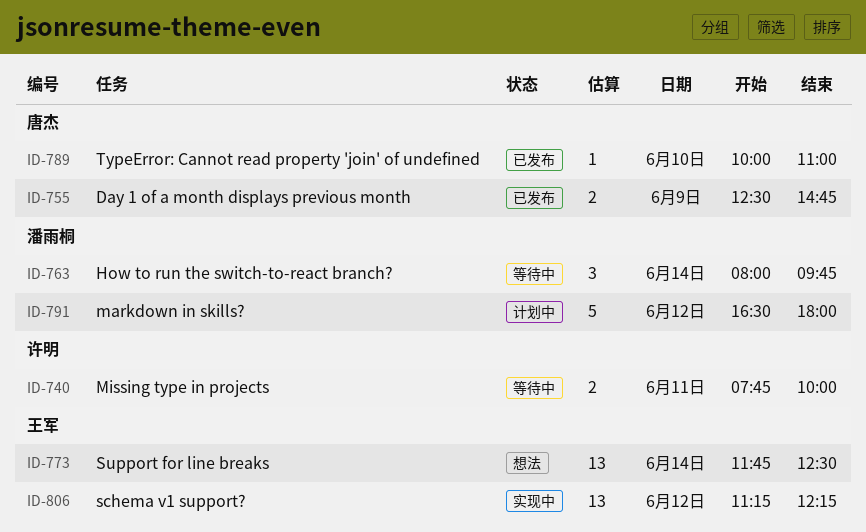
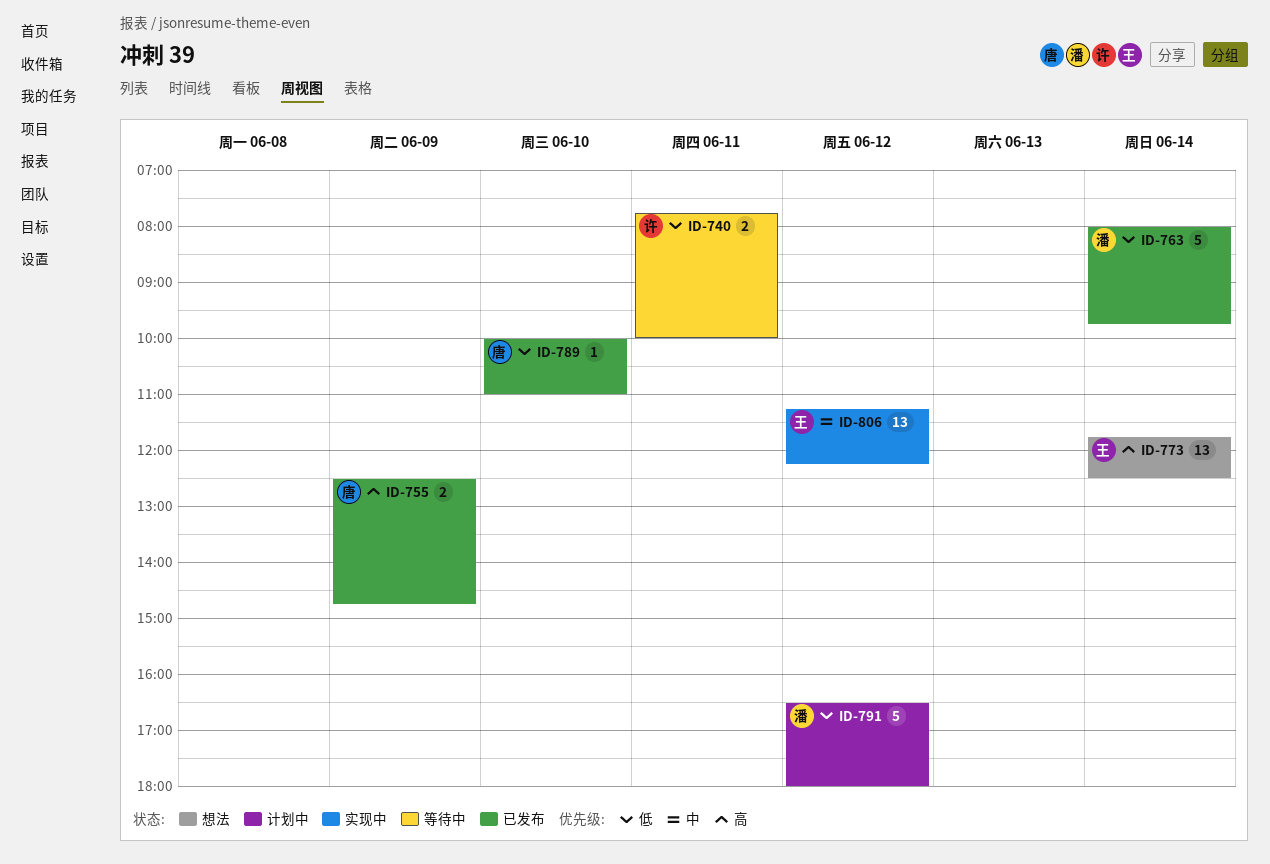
ID-763, status: 等待中 -> 已发布
ID-763, estimate: 3 -> 5

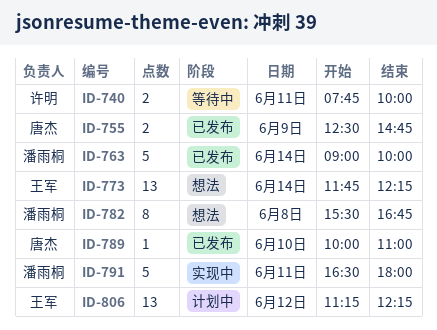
ID-763, begins: 08:00 -> 09:00
ID-763, ends: 09:45 -> 10:00
ID-773, ends: 12:30 -> 12:15
ID-782: none -> present
ID-791, status: 计划中 -> 实现中
ID-791, day: Jun 12 -> Jun 11
ID-806, status: 实现中 -> 计划中

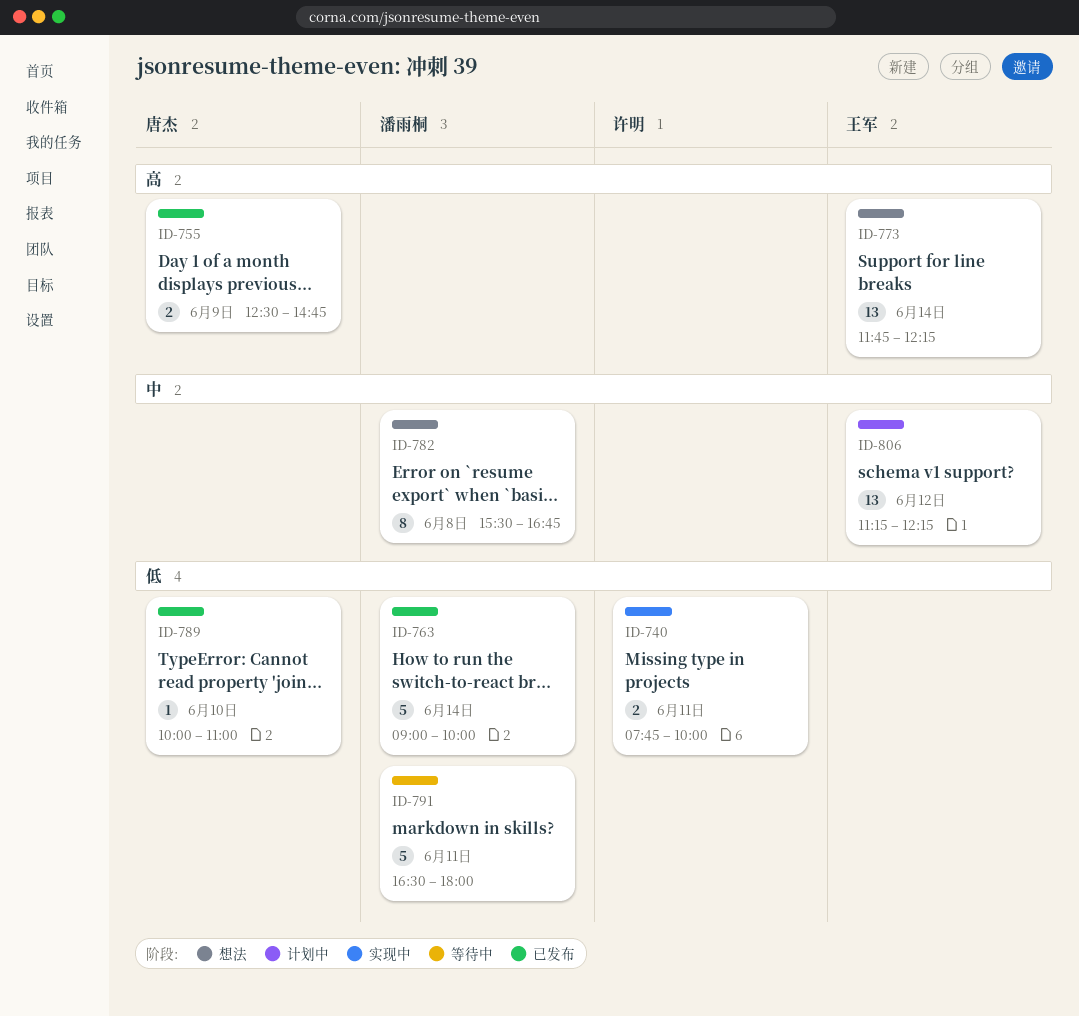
ID-740, status: 等待中 -> 实现中
ID-791, status: 实现中 -> 等待中

